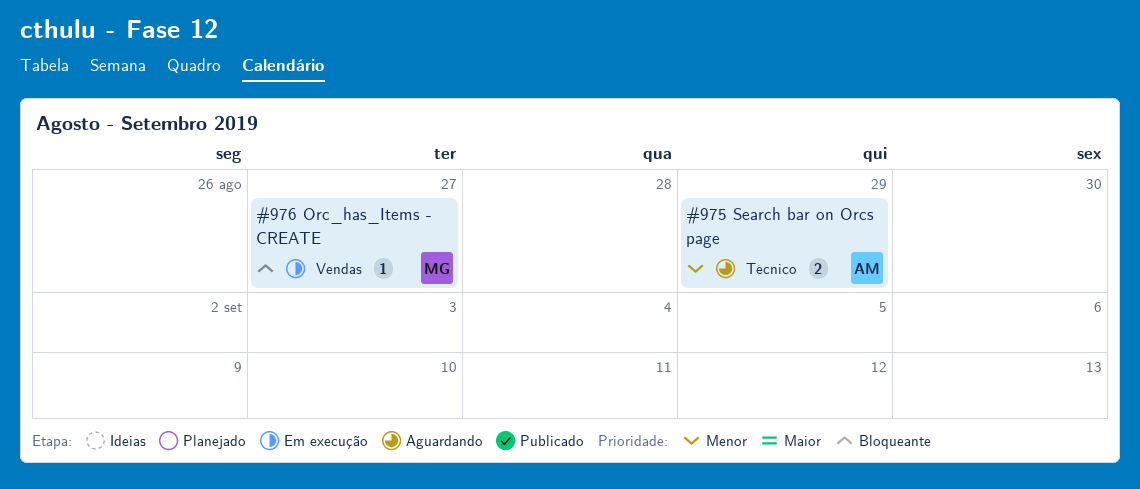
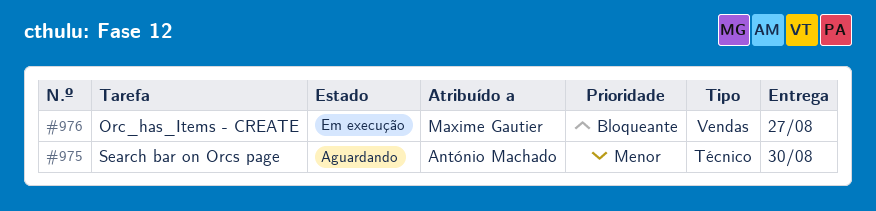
#975, due: Aug 29 -> Aug 30

